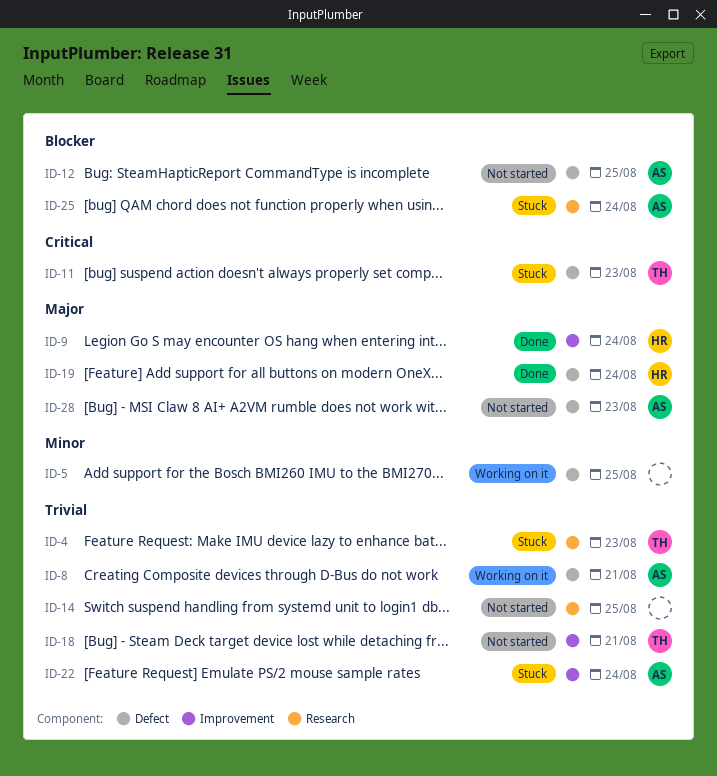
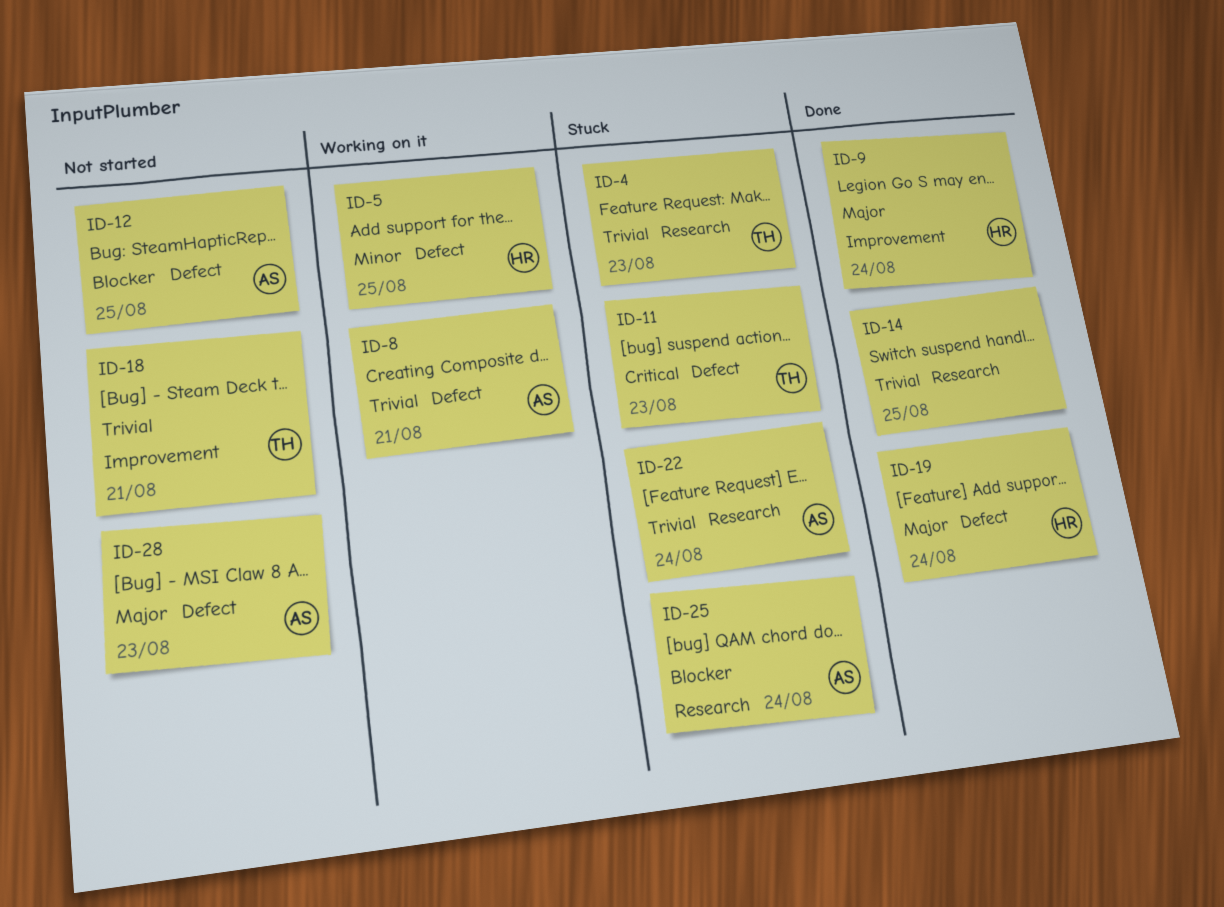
ID-5, owner: none -> HR
ID-14, status: Not started -> Done
ID-22, label: Improvement -> Research

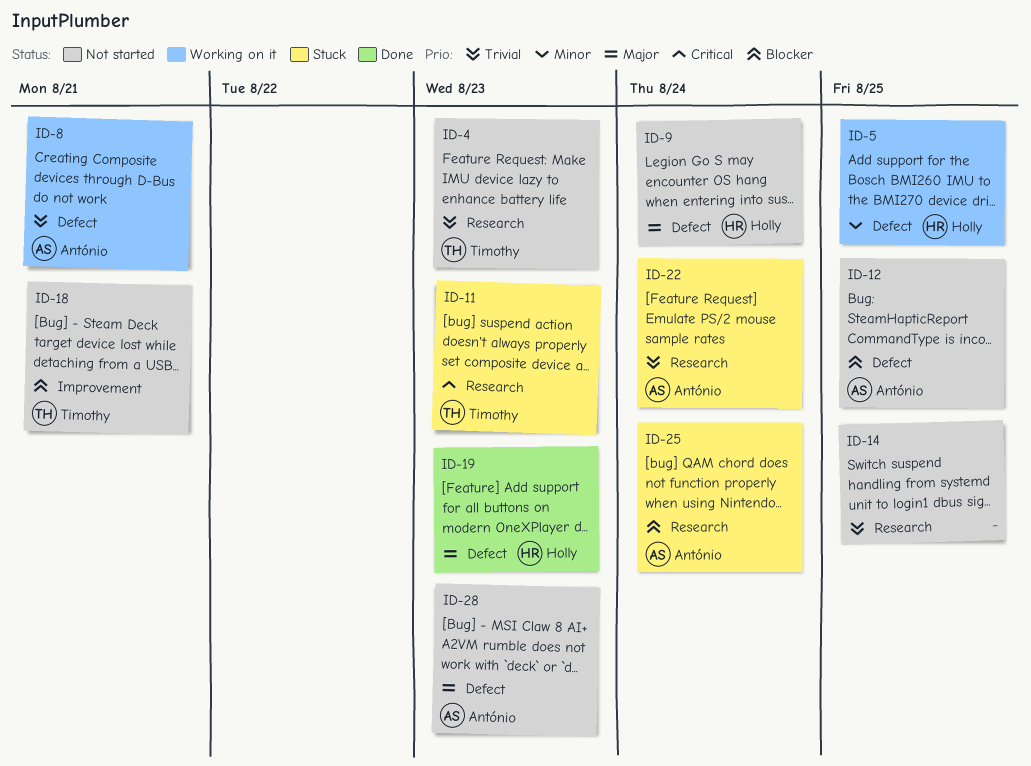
ID-4, status: Stuck -> Not started
ID-9, status: Done -> Not started
ID-9, label: Improvement -> Defect
ID-11, label: Defect -> Research
ID-14, status: Done -> Not started
ID-18, priority: Trivial -> Blocker
ID-19, due: Aug 24 -> Aug 23

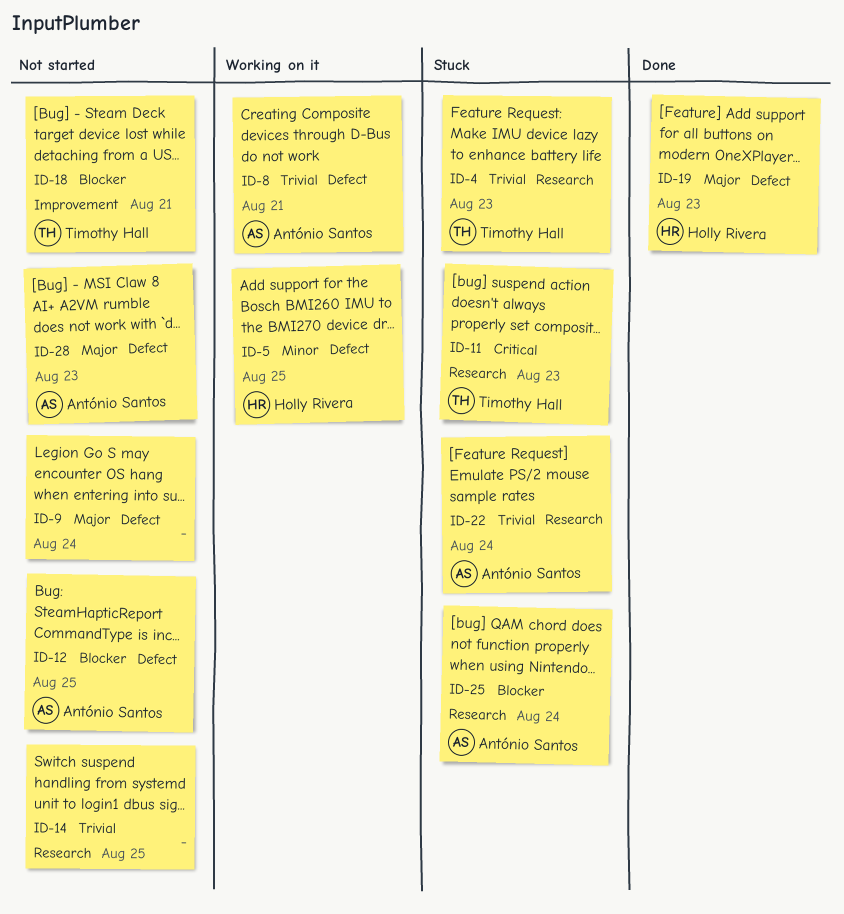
ID-4, status: Not started -> Stuck
ID-9, owner: Holly Rivera -> none

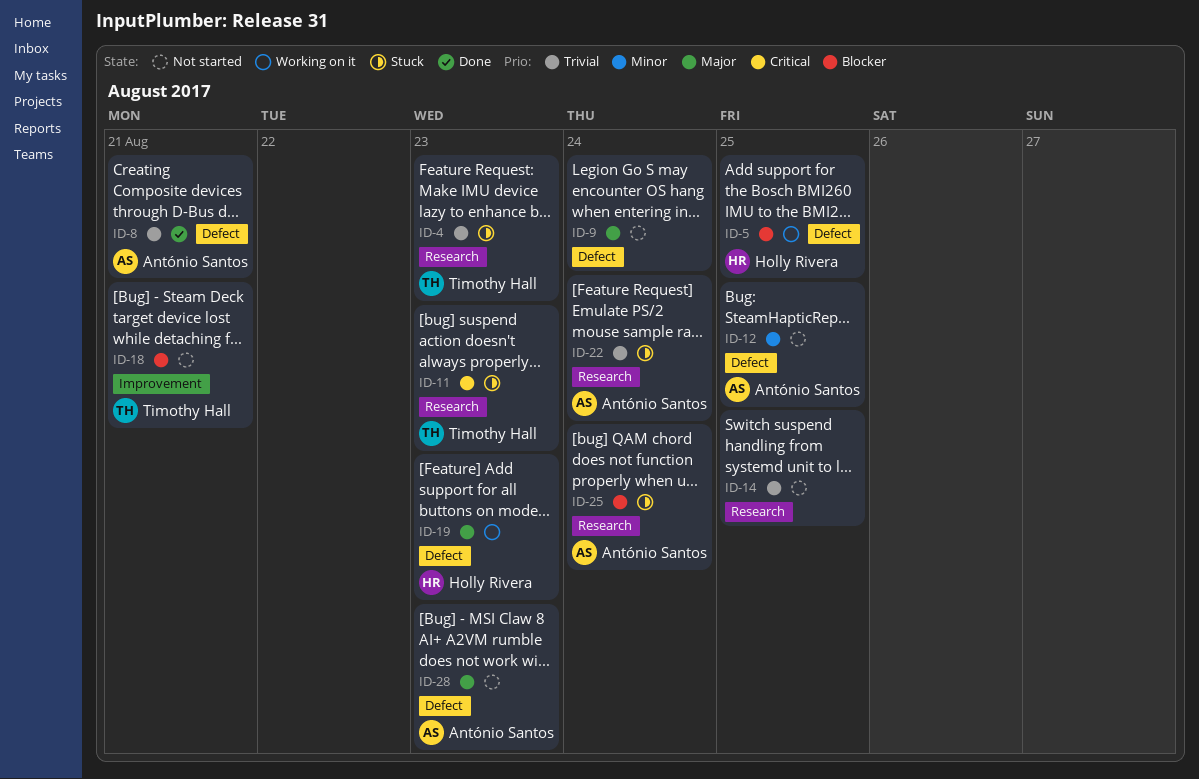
ID-5, priority: Minor -> Blocker
ID-8, status: Working on it -> Done
ID-12, priority: Blocker -> Minor
ID-19, status: Done -> Working on it

